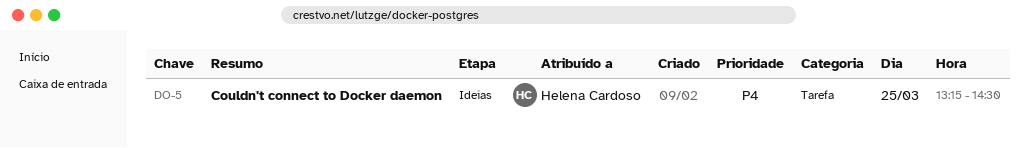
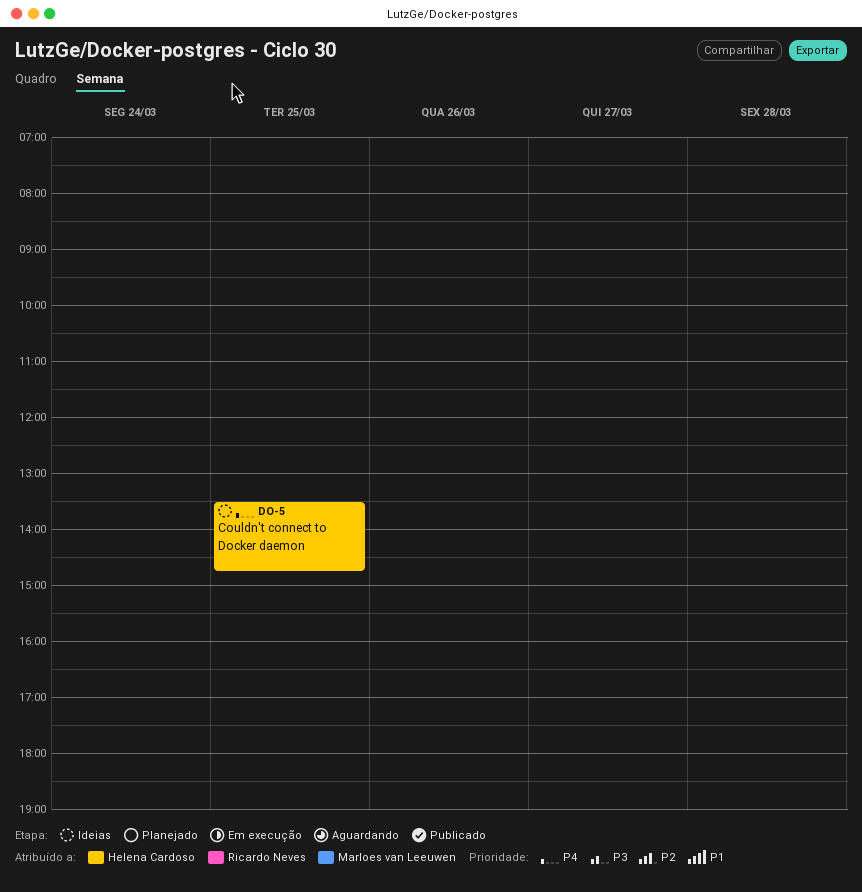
DO-5, begins: 13:15 -> 13:30
DO-5, ends: 14:30 -> 14:45

